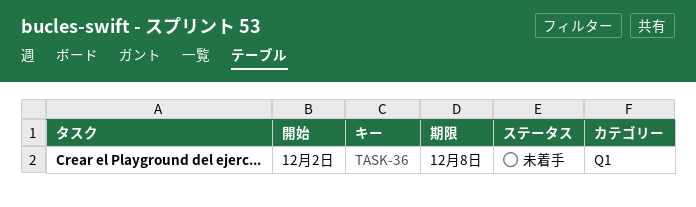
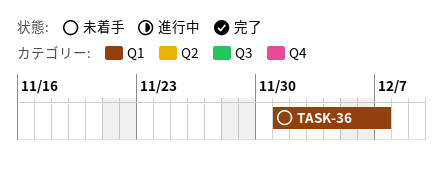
TASK-36, start: Dec 2 -> Dec 1
TASK-36, due: Dec 8 -> Dec 7

